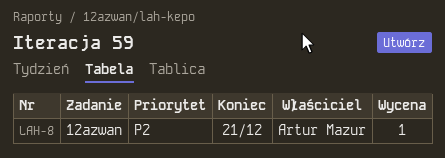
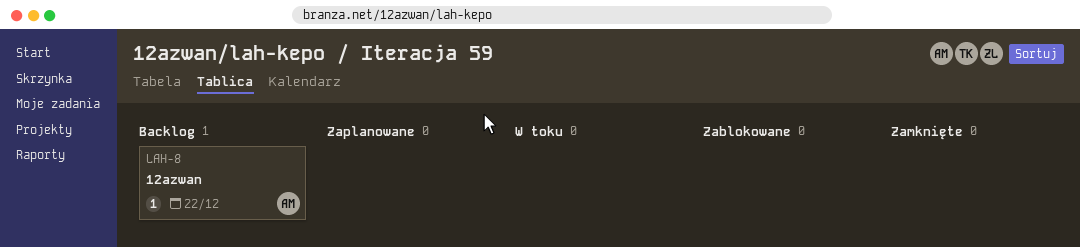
LAH-8, due: Dec 21 -> Dec 22

